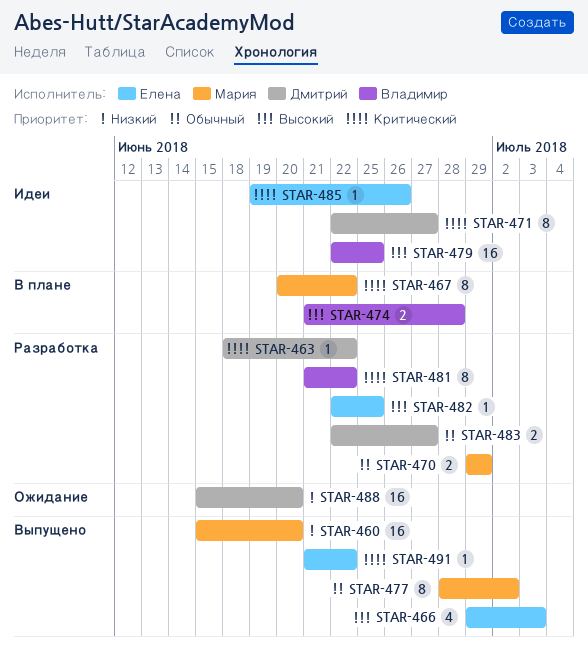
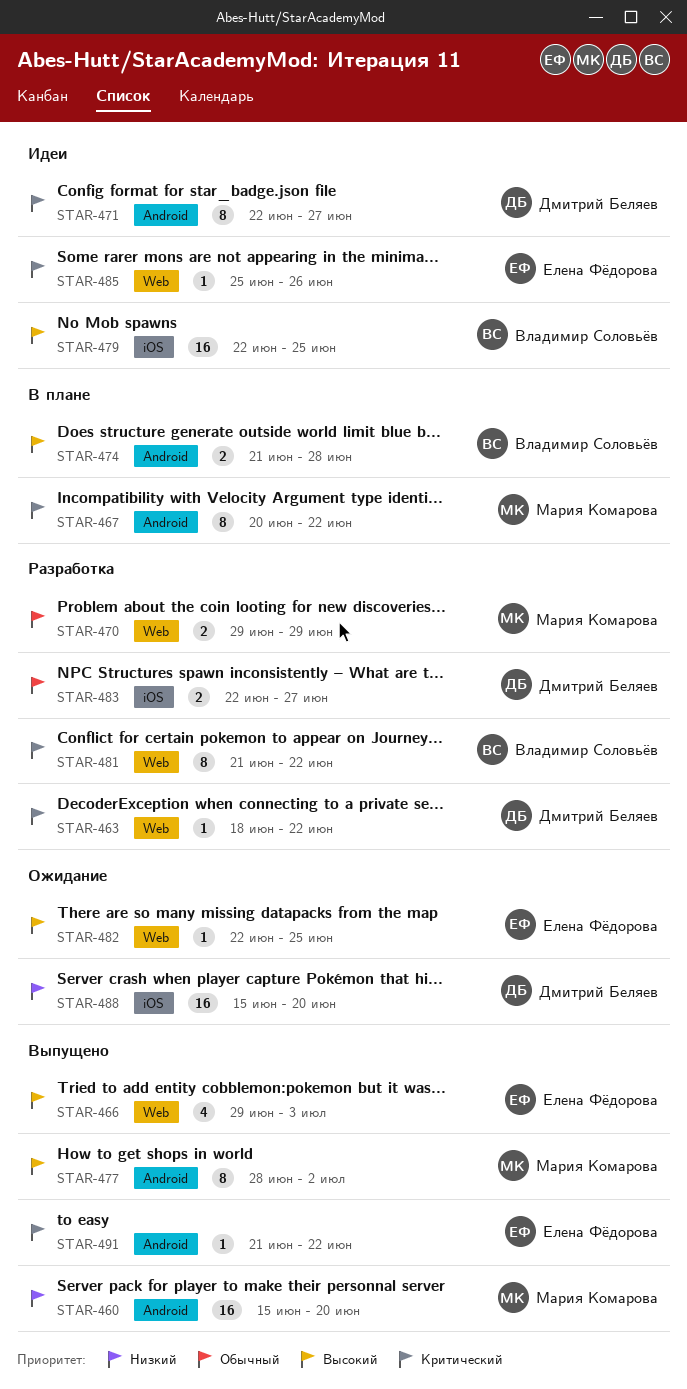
STAR-477, priority: Обычный -> Высокий
STAR-482, status: Разработка -> Ожидание
STAR-485, start: Jun 19 -> Jun 25

